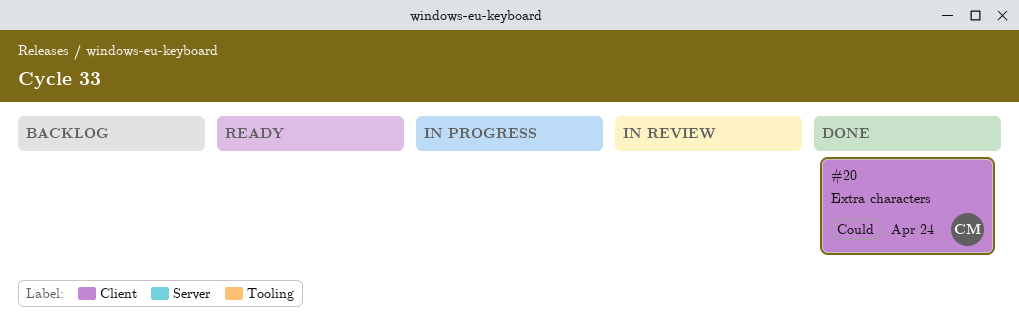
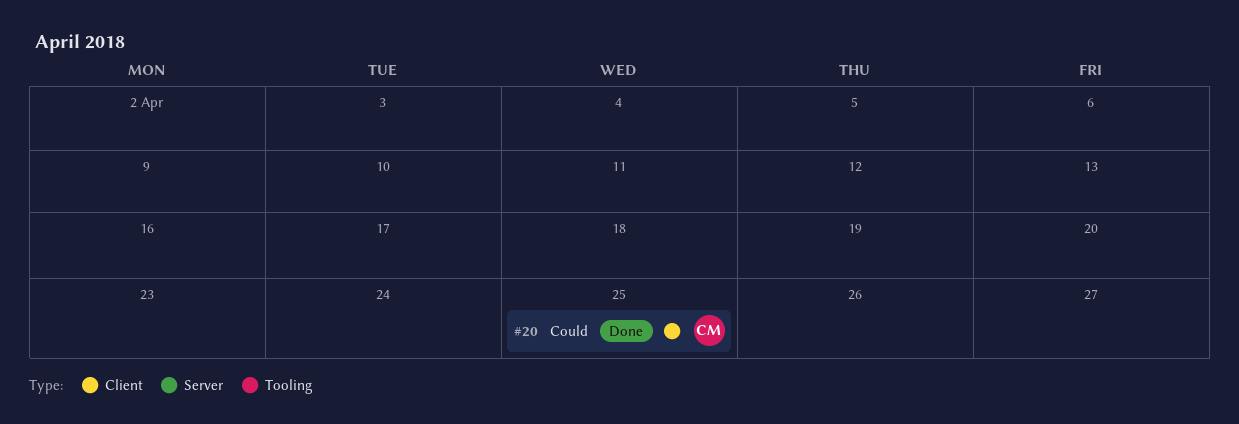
#20, due: Apr 24 -> Apr 25

